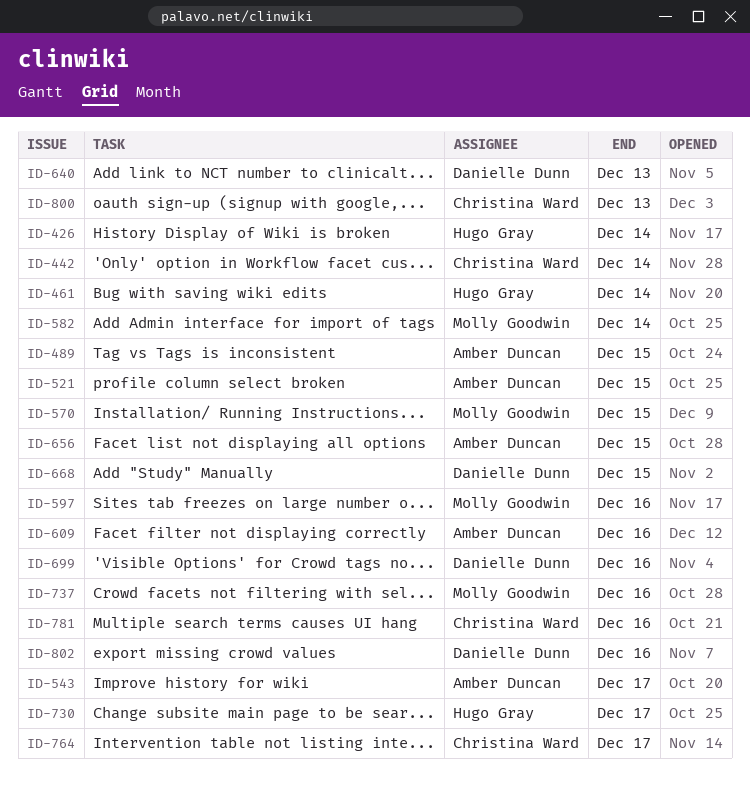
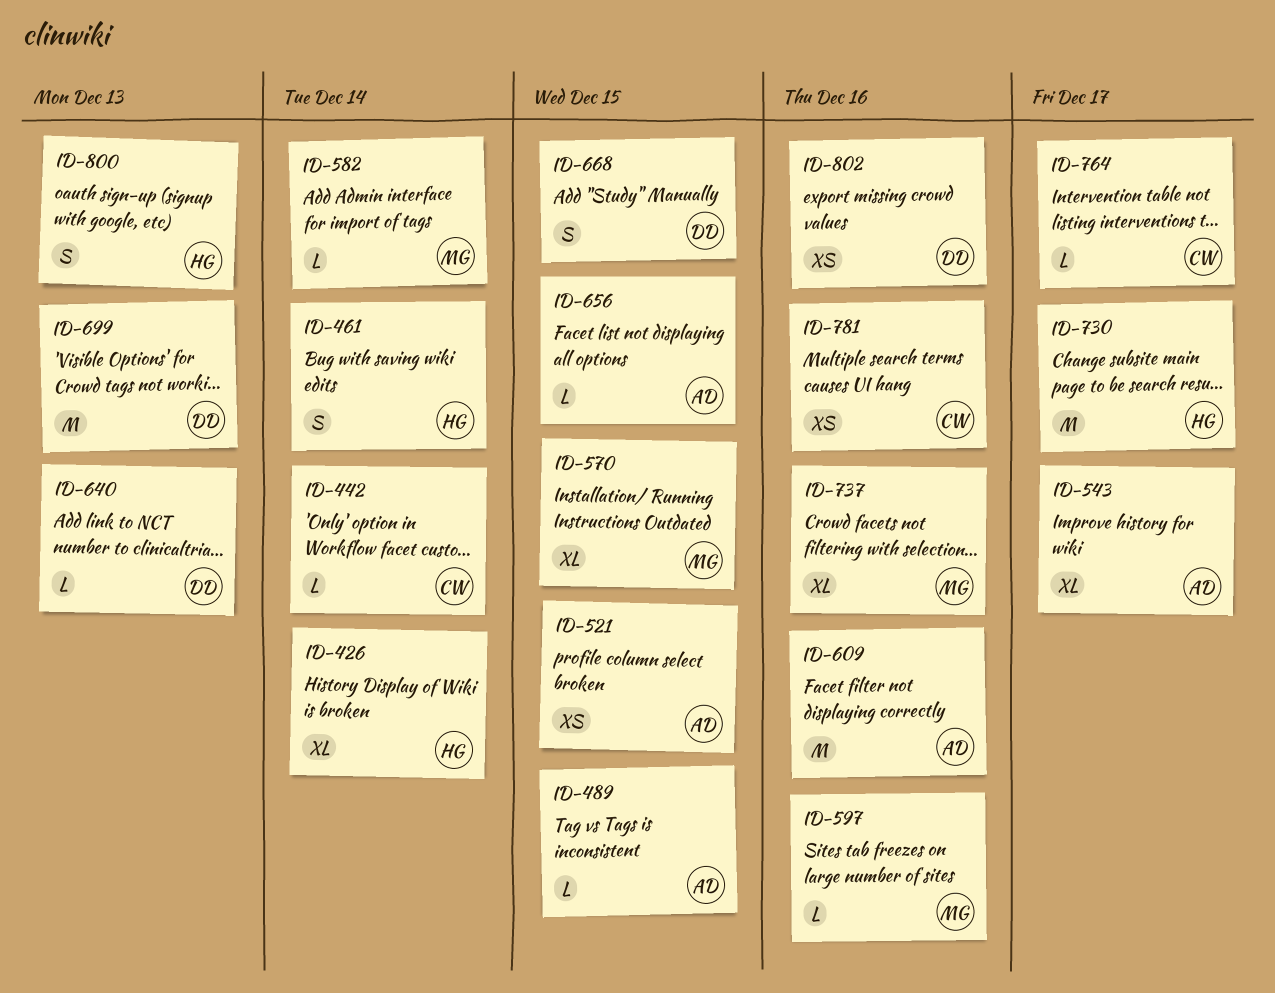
ID-699, due: Dec 16 -> Dec 13
ID-800, owner: Christina Ward -> Hugo Gray

